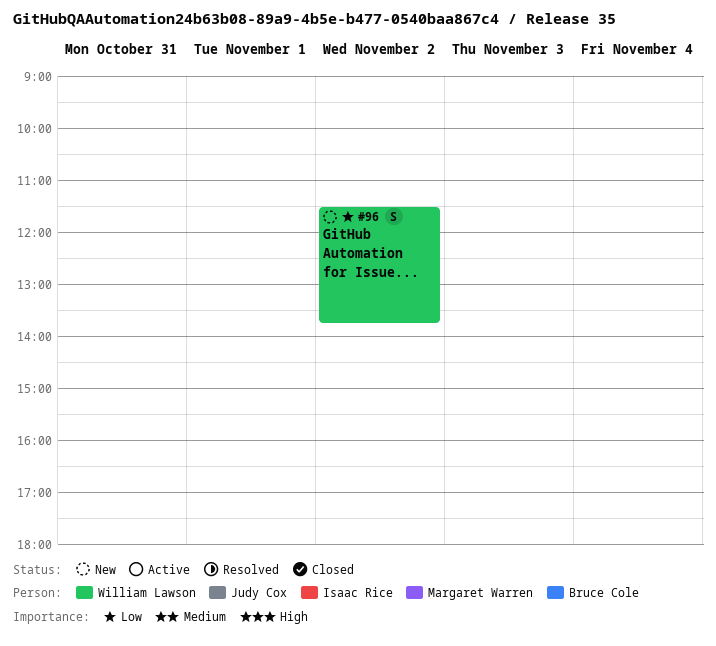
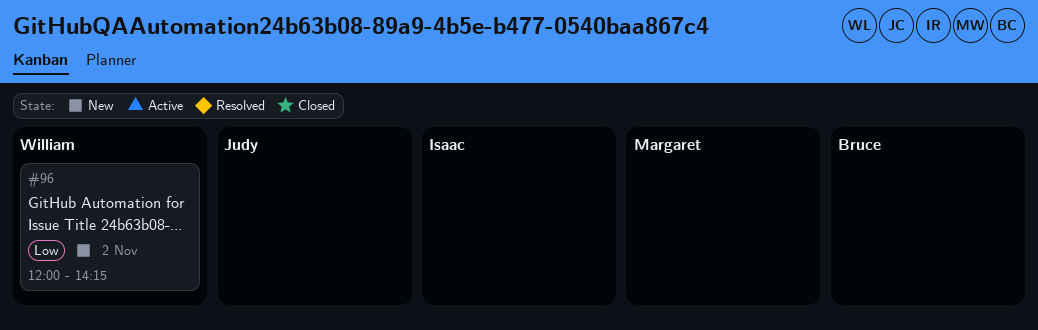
#96, begins: 11:30 -> 12:00
#96, ends: 13:45 -> 14:15

